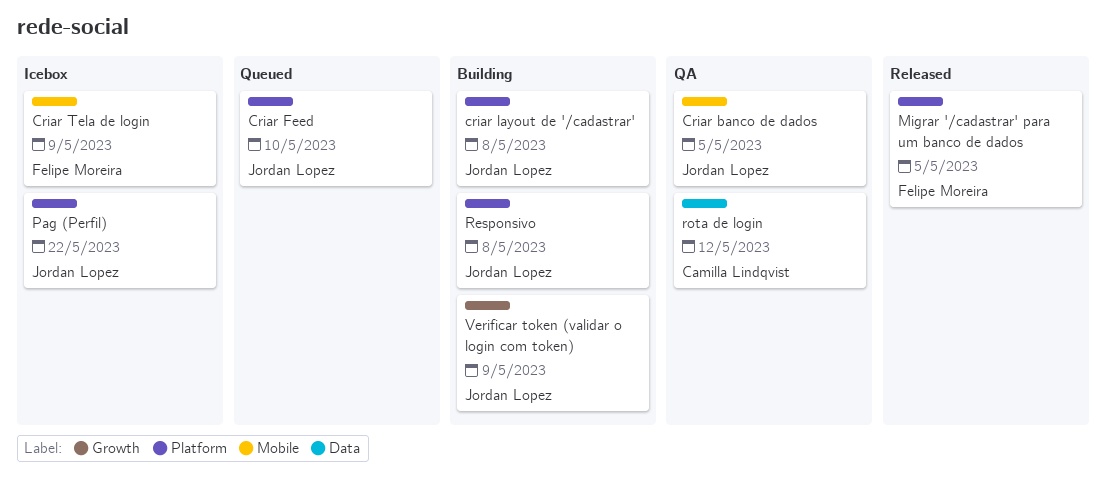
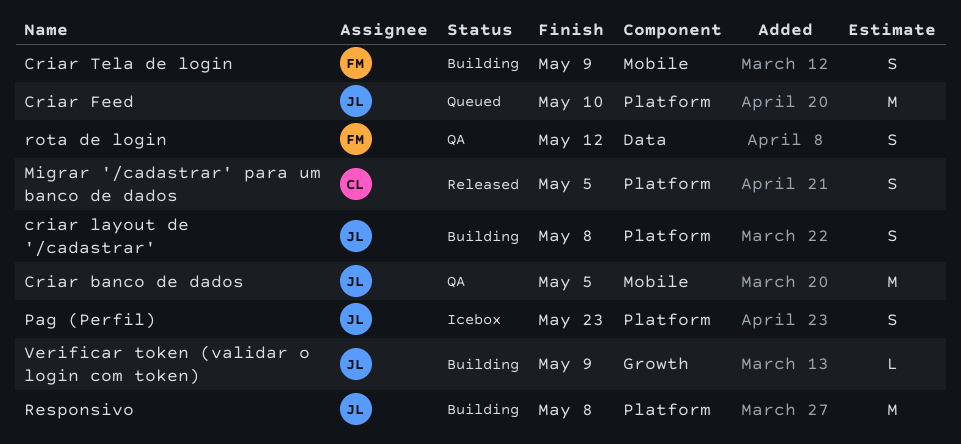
Criar Tela de login, status: Icebox -> Building
Migrar '/cadastrar' para um banco de dados, owner: Felipe Moreira -> Camilla Lindqvist
Pag (Perfil), due: May 22 -> May 23
rota de login, owner: Camilla Lindqvist -> Felipe Moreira

